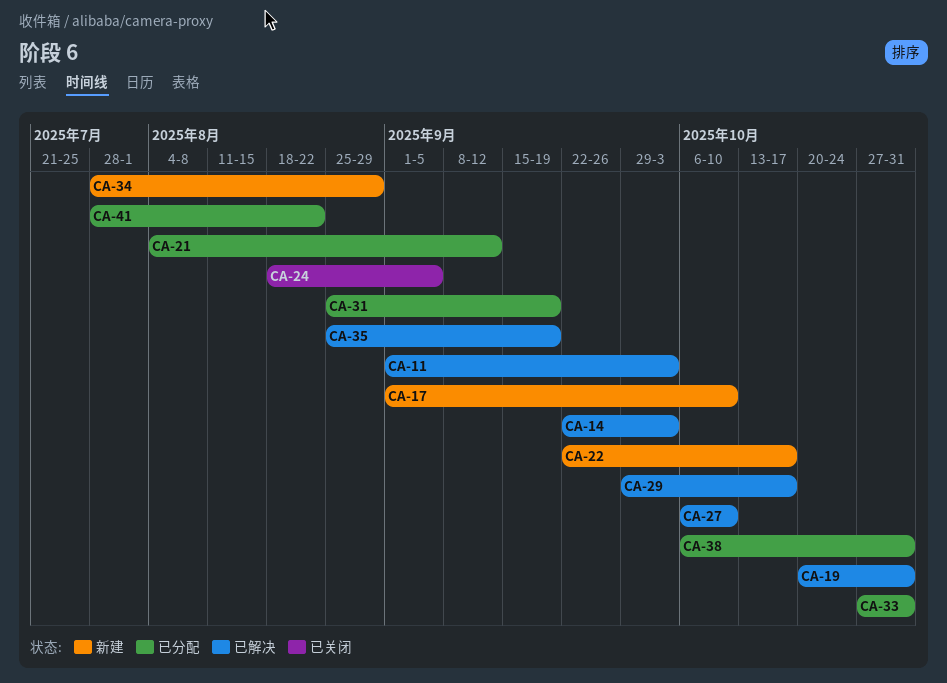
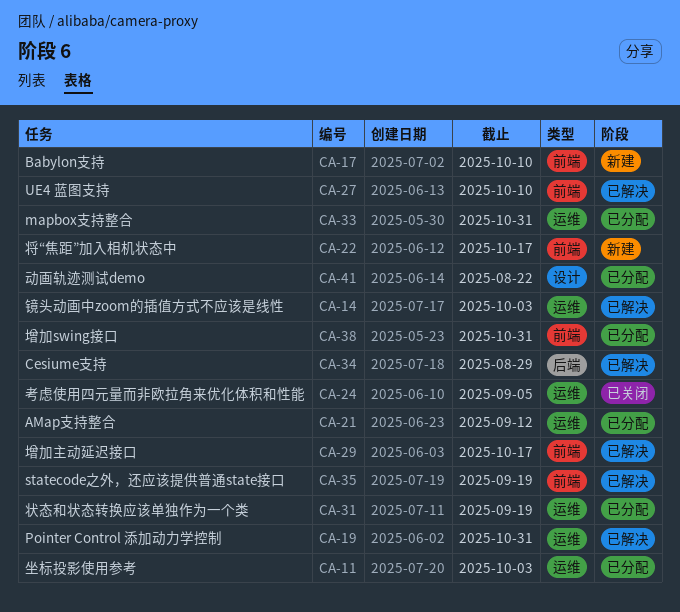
CA-11, status: 已解决 -> 已分配
CA-34, status: 新建 -> 已解决

